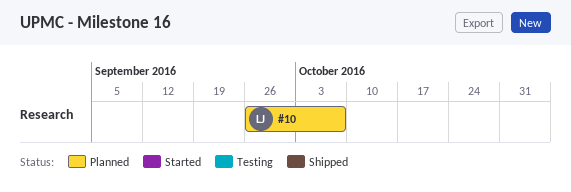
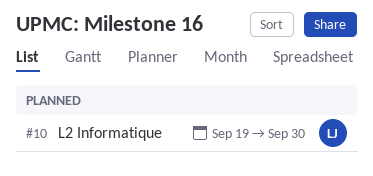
#10, start: Sep 26 -> Sep 19
#10, due: Oct 7 -> Sep 30

